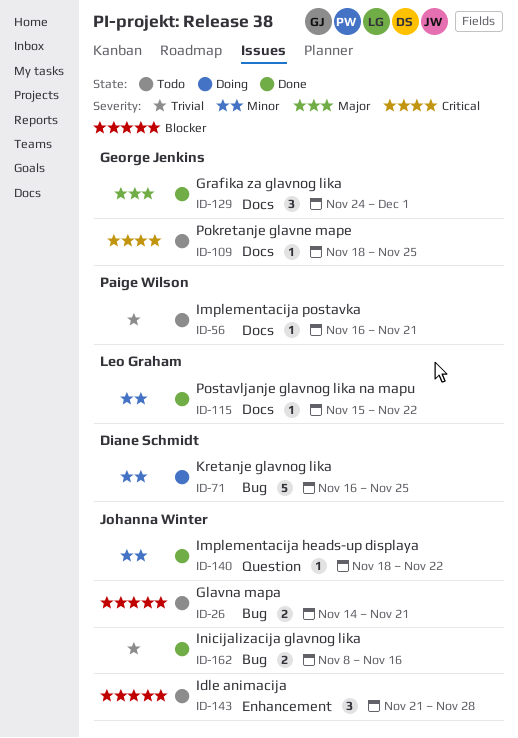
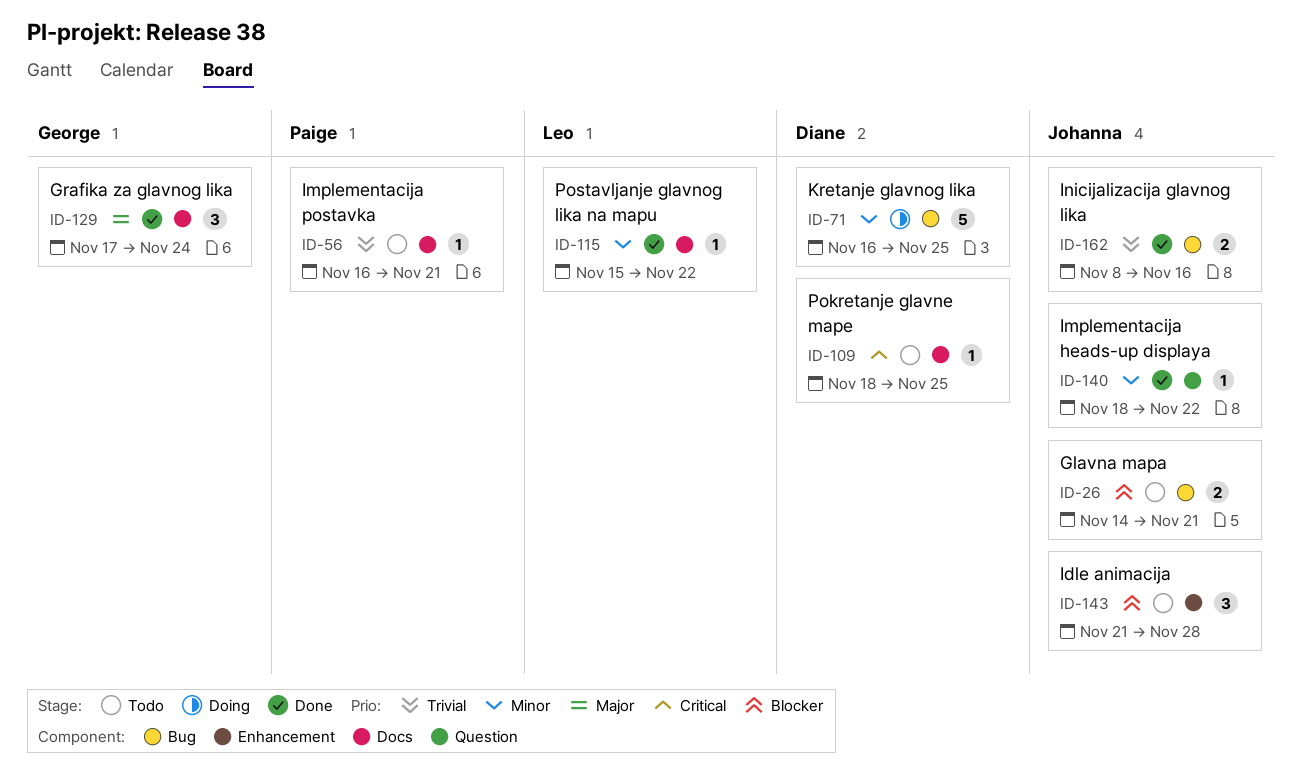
ID-109, owner: George Jenkins -> Diane Schmidt
ID-129, start: Nov 24 -> Nov 17
ID-129, due: Dec 1 -> Nov 24

